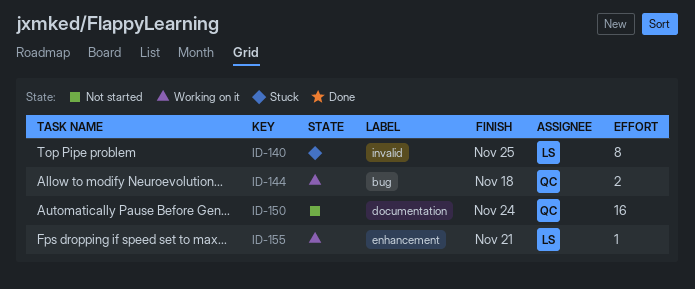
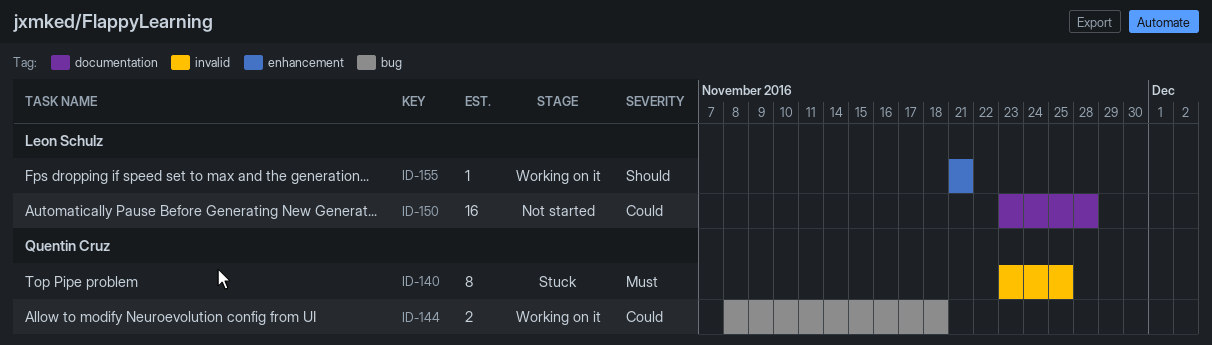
ID-140, owner: Leon Schulz -> Quentin Cruz
ID-150, owner: Quentin Cruz -> Leon Schulz
ID-150, due: Nov 24 -> Nov 28

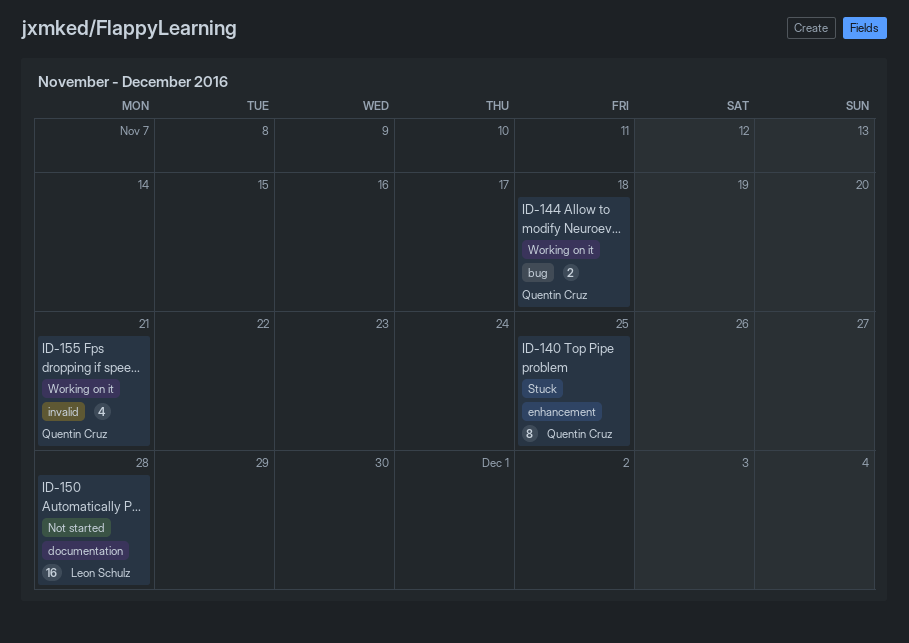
ID-140, label: invalid -> enhancement
ID-155, owner: Leon Schulz -> Quentin Cruz
ID-155, label: enhancement -> invalid
ID-155, estimate: 1 -> 4

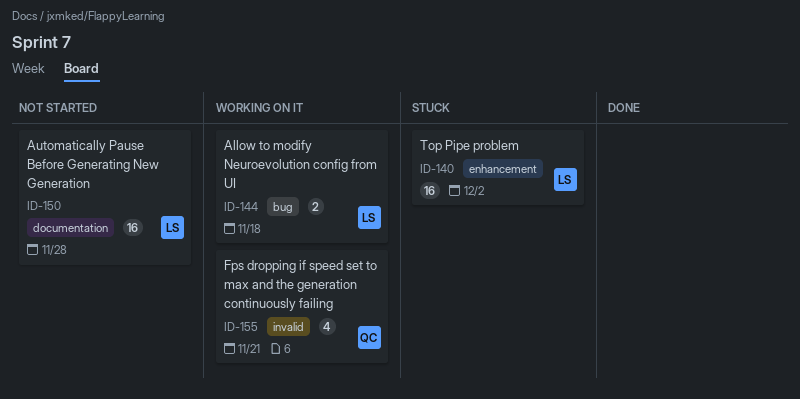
ID-140, owner: Quentin Cruz -> Leon Schulz
ID-140, estimate: 8 -> 16
ID-140, due: Nov 25 -> Dec 2
ID-144, owner: Quentin Cruz -> Leon Schulz

